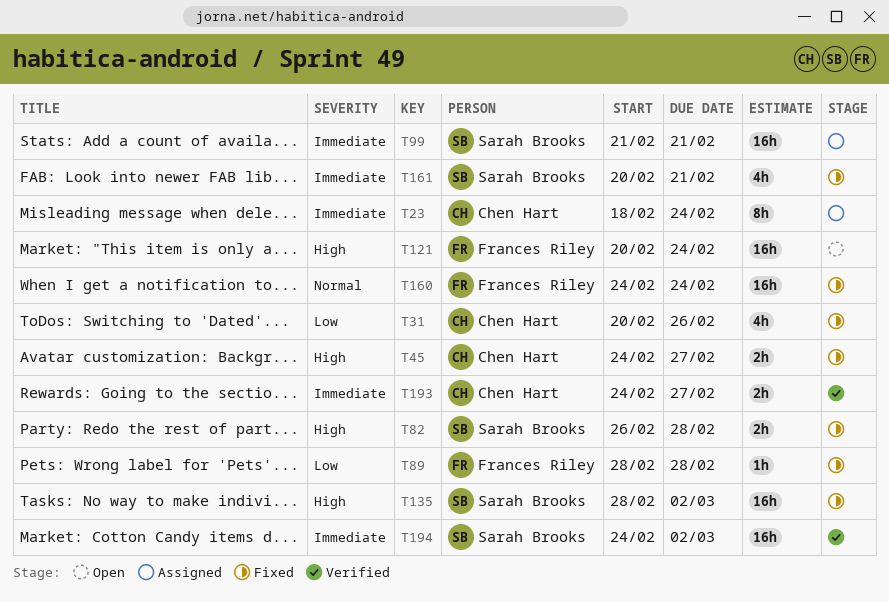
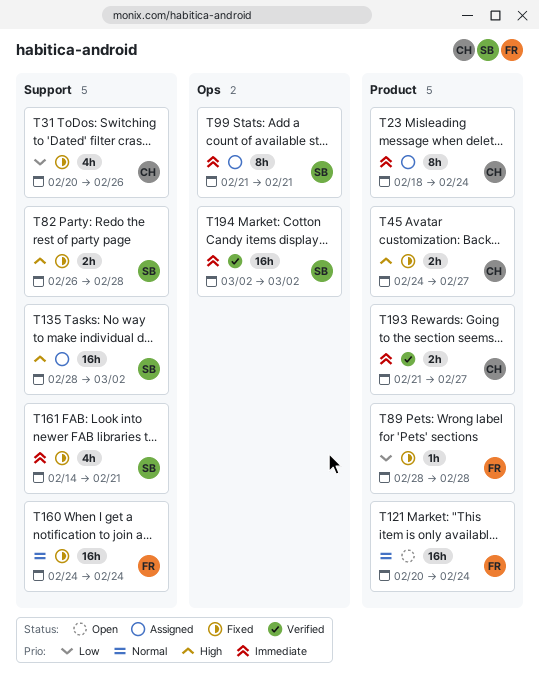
T99, estimate: 16h -> 8h
T121, priority: High -> Normal
T135, status: Fixed -> Assigned
T161, start: Feb 20 -> Feb 14
T193, start: Feb 24 -> Feb 21
T194, start: Feb 24 -> Mar 2

